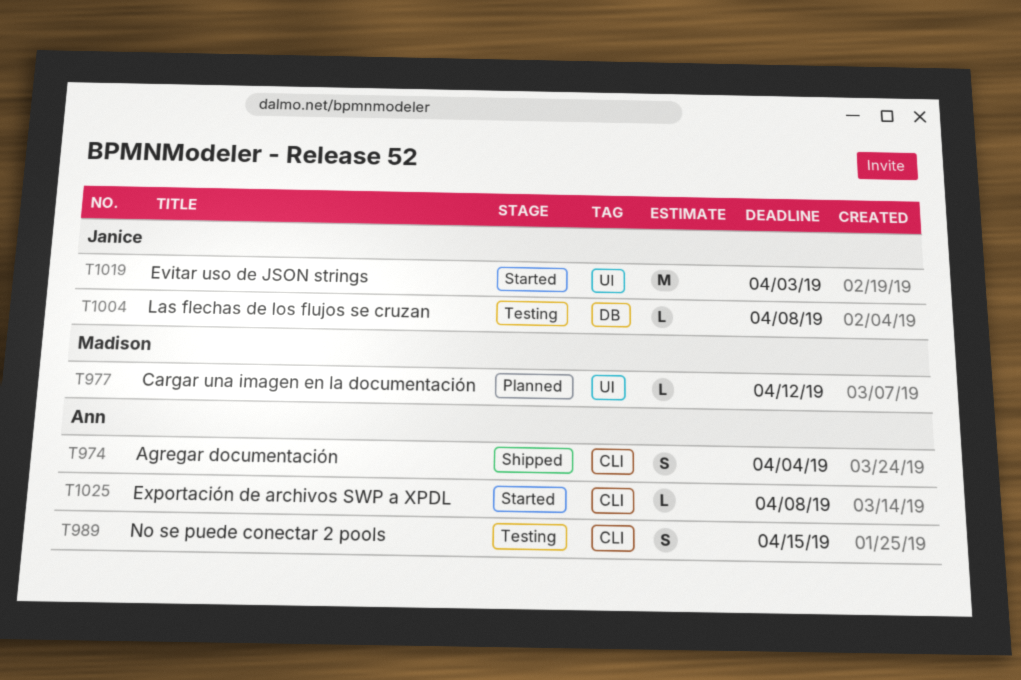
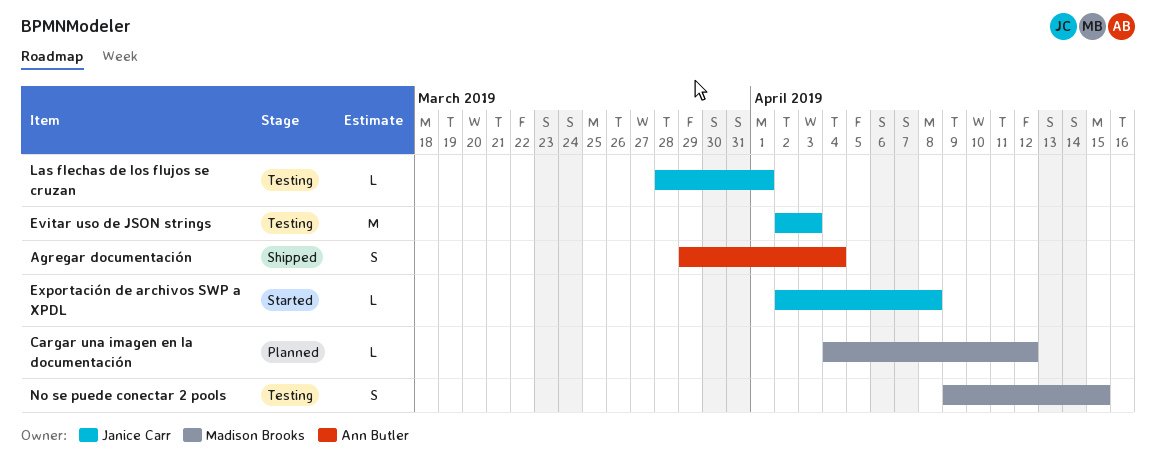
Evitar uso de JSON strings, status: Started -> Testing
Exportación de archivos SWP a XPDL, owner: Ann Butler -> Janice Carr
Las flechas de los flujos se cruzan, due: Apr 8 -> Apr 1
No se puede conectar 2 pools, owner: Ann Butler -> Madison Brooks

